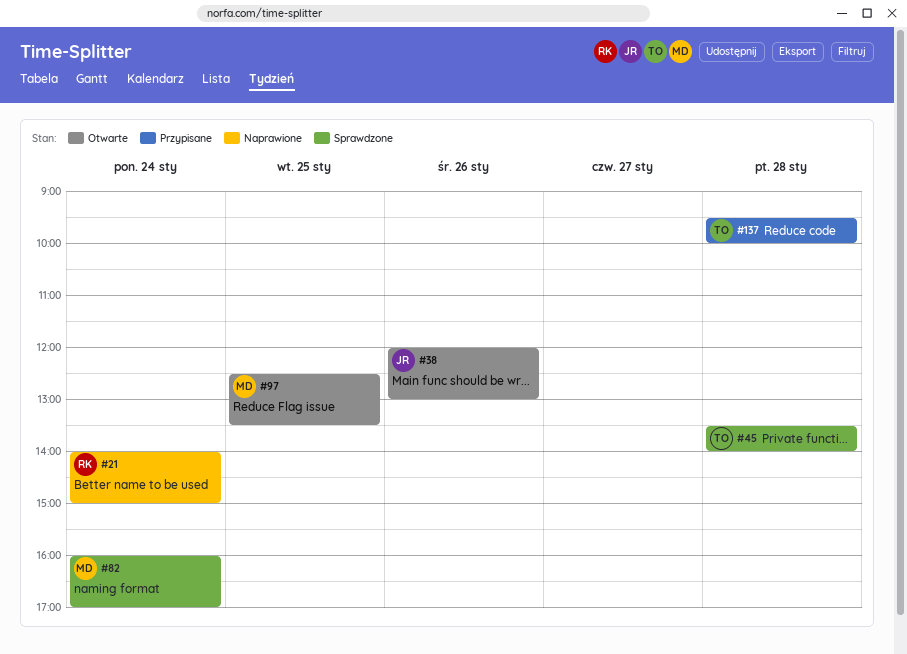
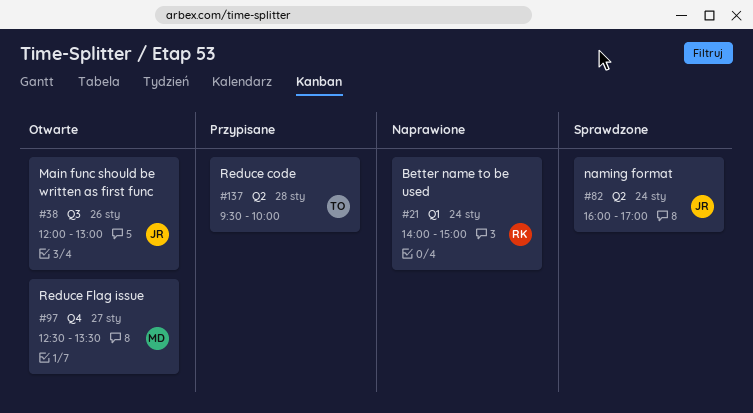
#45: present -> none
#82, owner: MD -> JR
#97, day: Jan 25 -> Jan 27

